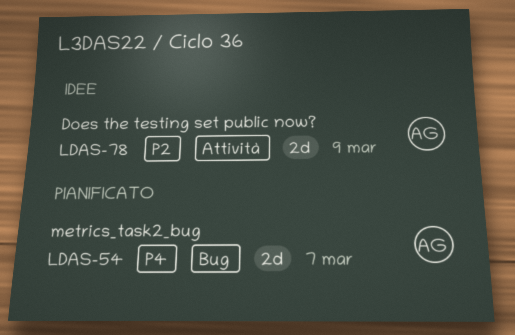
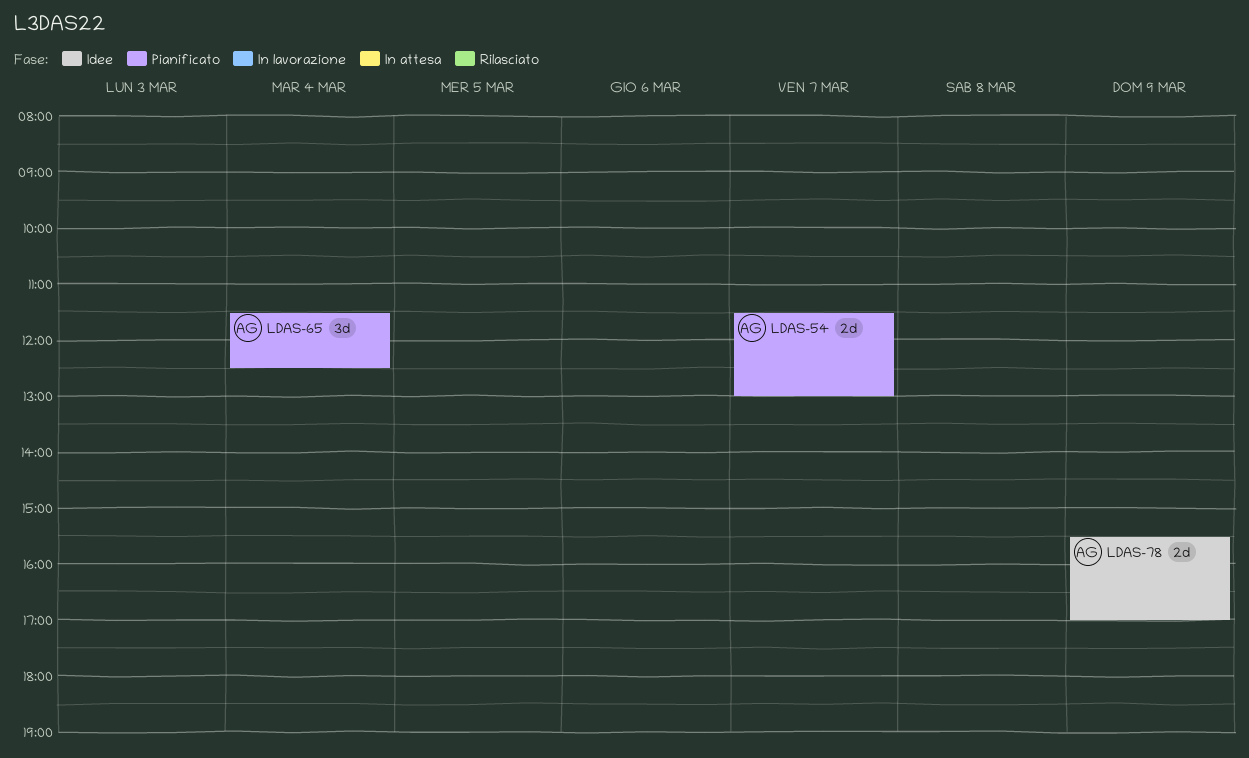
LDAS-65: none -> present

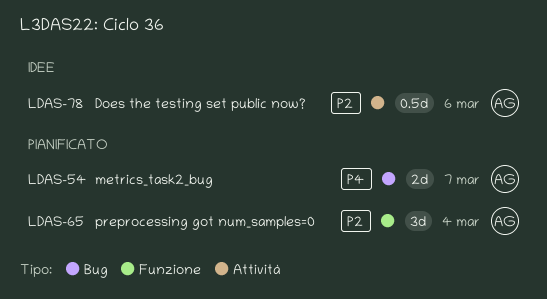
LDAS-78, estimate: 2d -> 0.5d
LDAS-78, day: Mar 9 -> Mar 6

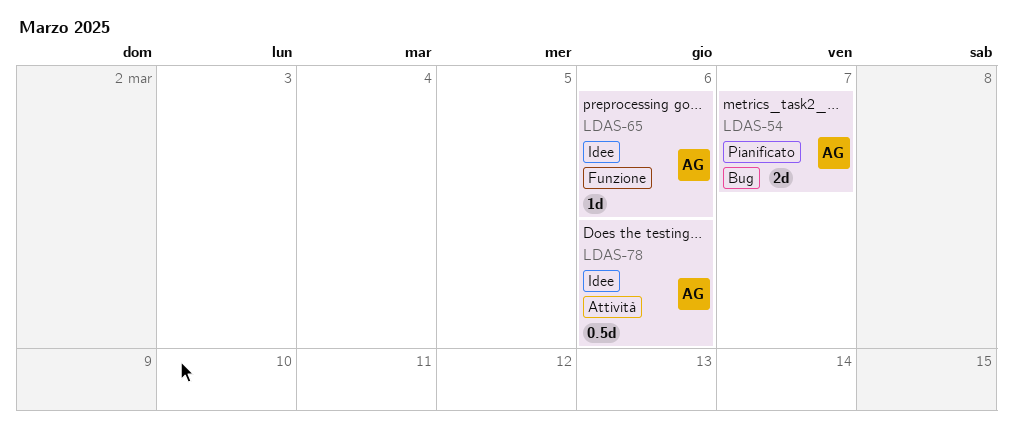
LDAS-65, status: Pianificato -> Idee
LDAS-65, estimate: 3d -> 1d
LDAS-65, day: Mar 4 -> Mar 6

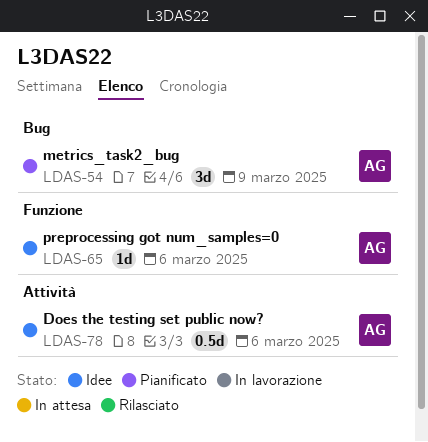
LDAS-54, estimate: 2d -> 3d
LDAS-54, day: Mar 7 -> Mar 9

